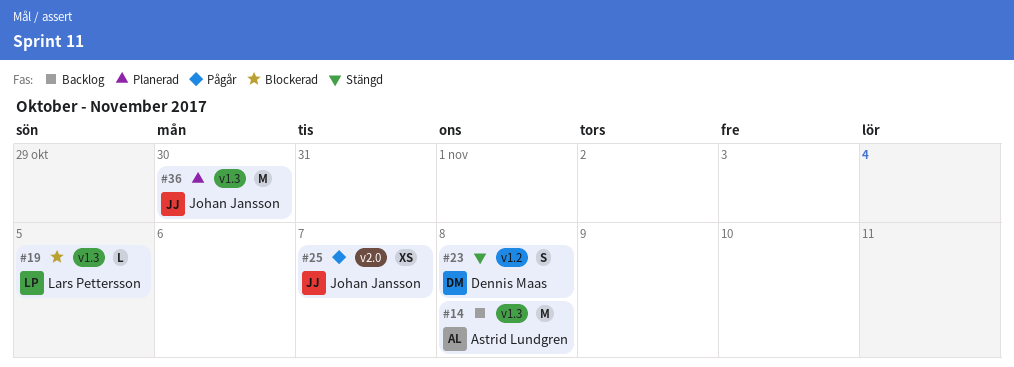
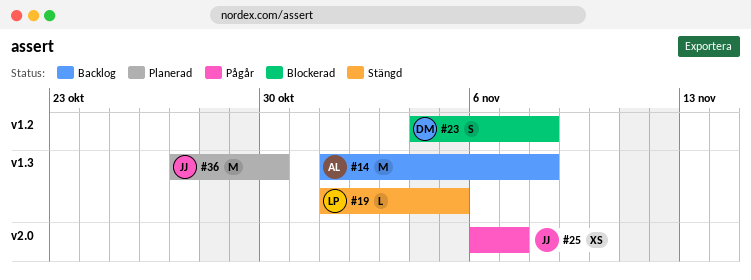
#19, status: Blockerad -> Stängd
#23, status: Stängd -> Blockerad

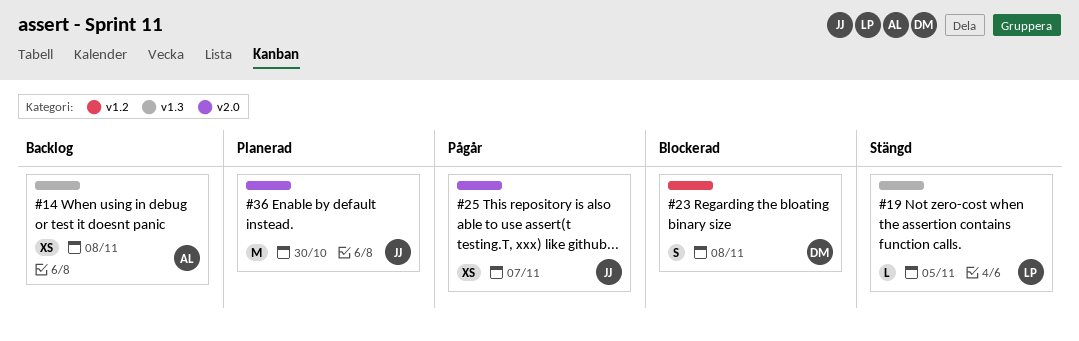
#14, estimate: M -> XS
#36, label: v1.3 -> v2.0

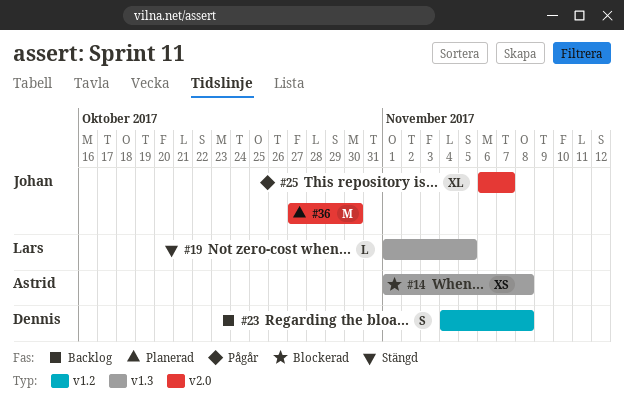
#14, status: Backlog -> Blockerad
#23, status: Blockerad -> Backlog
#25, estimate: XS -> XL

